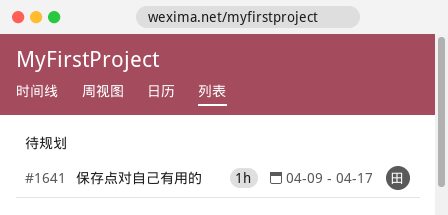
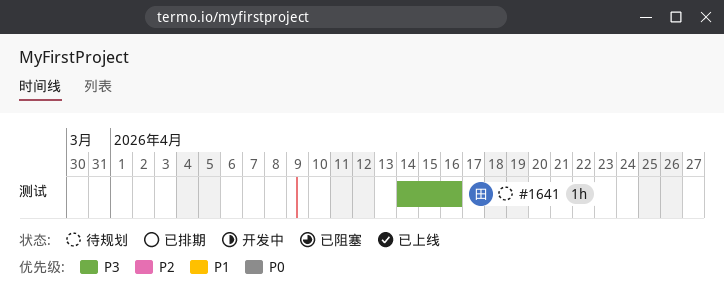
#1641, start: Apr 9 -> Apr 14
#1641, due: Apr 17 -> Apr 16

